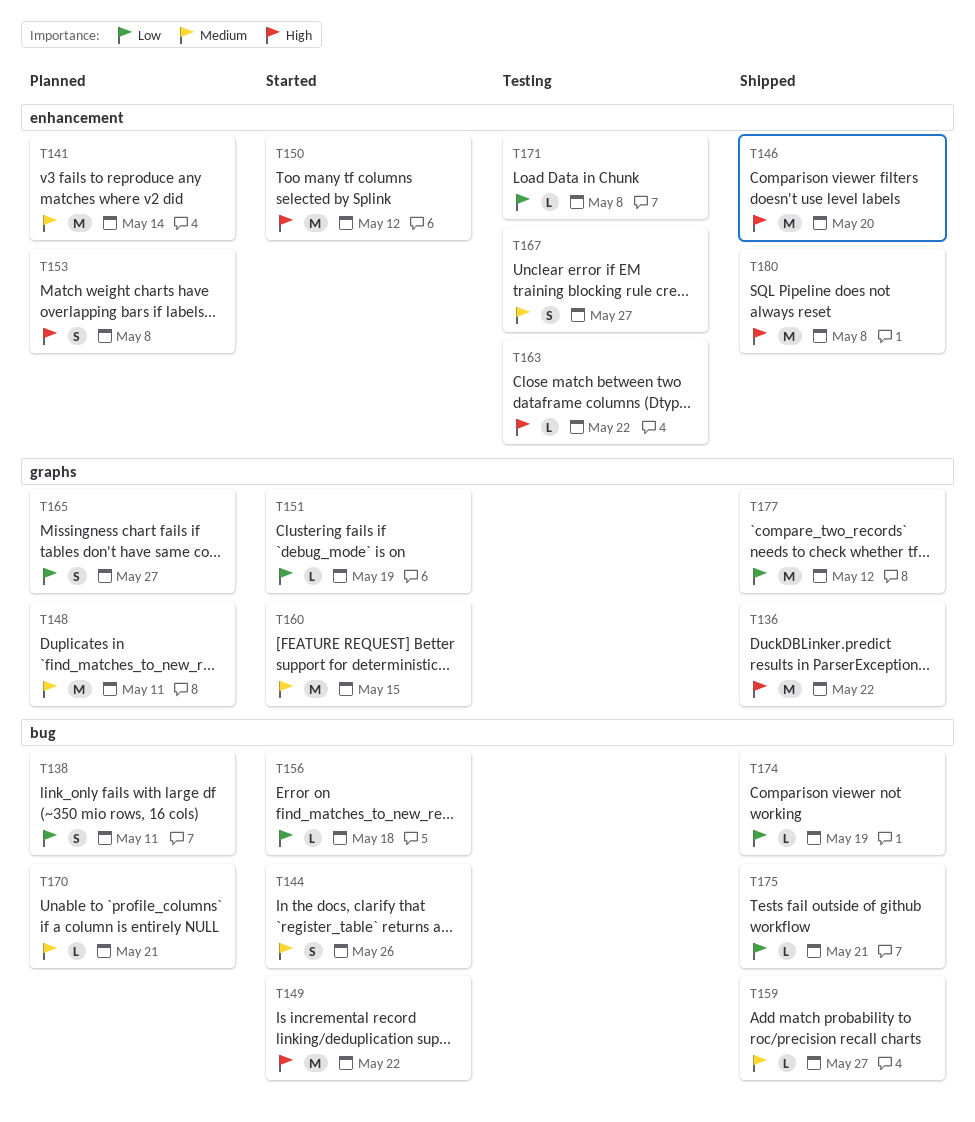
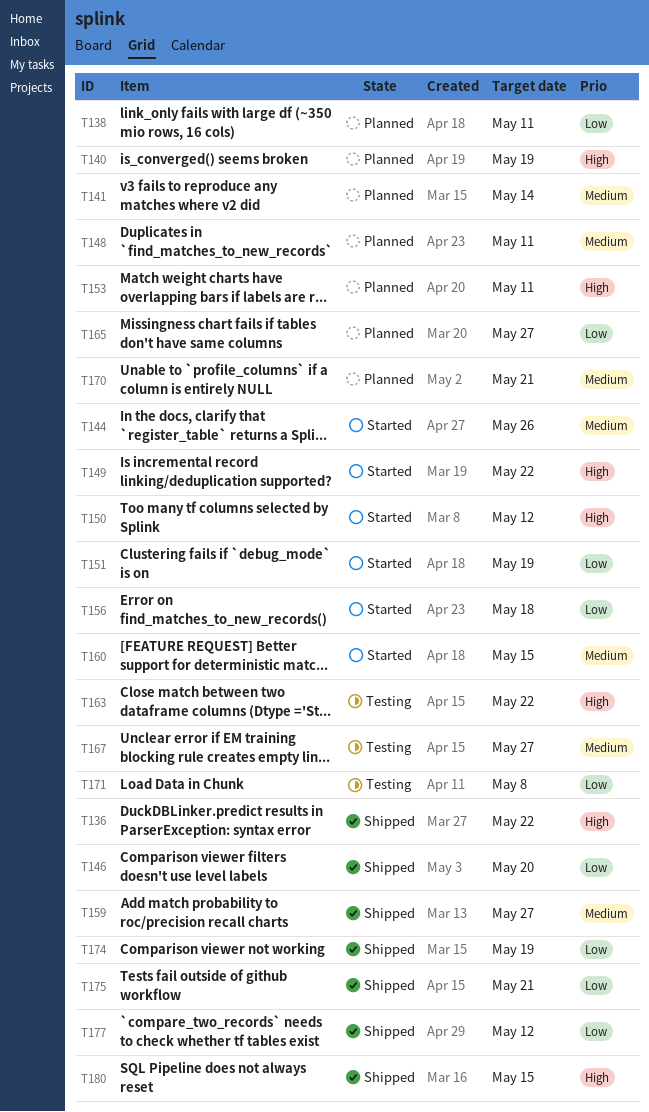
T140: none -> present
T146, priority: High -> Low
T153, due: May 8 -> May 11
T180, due: May 8 -> May 15

